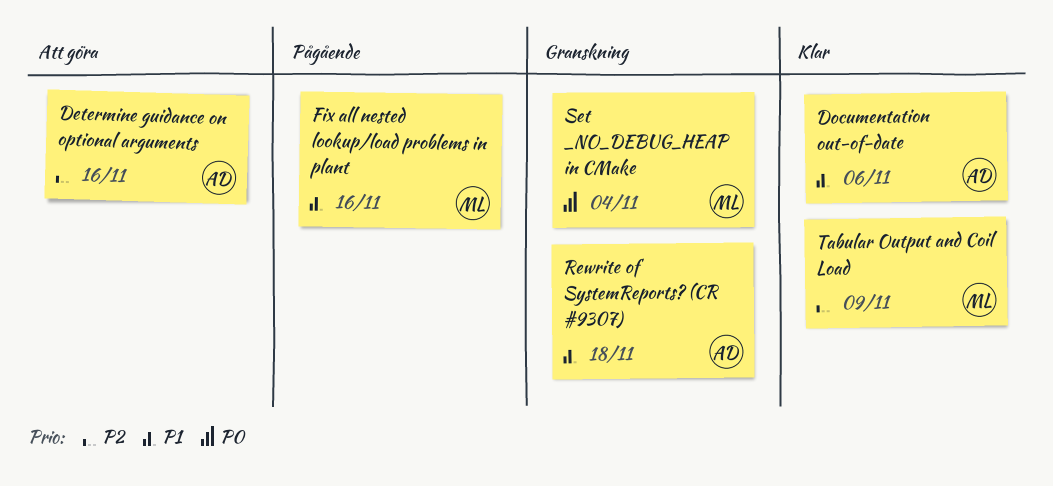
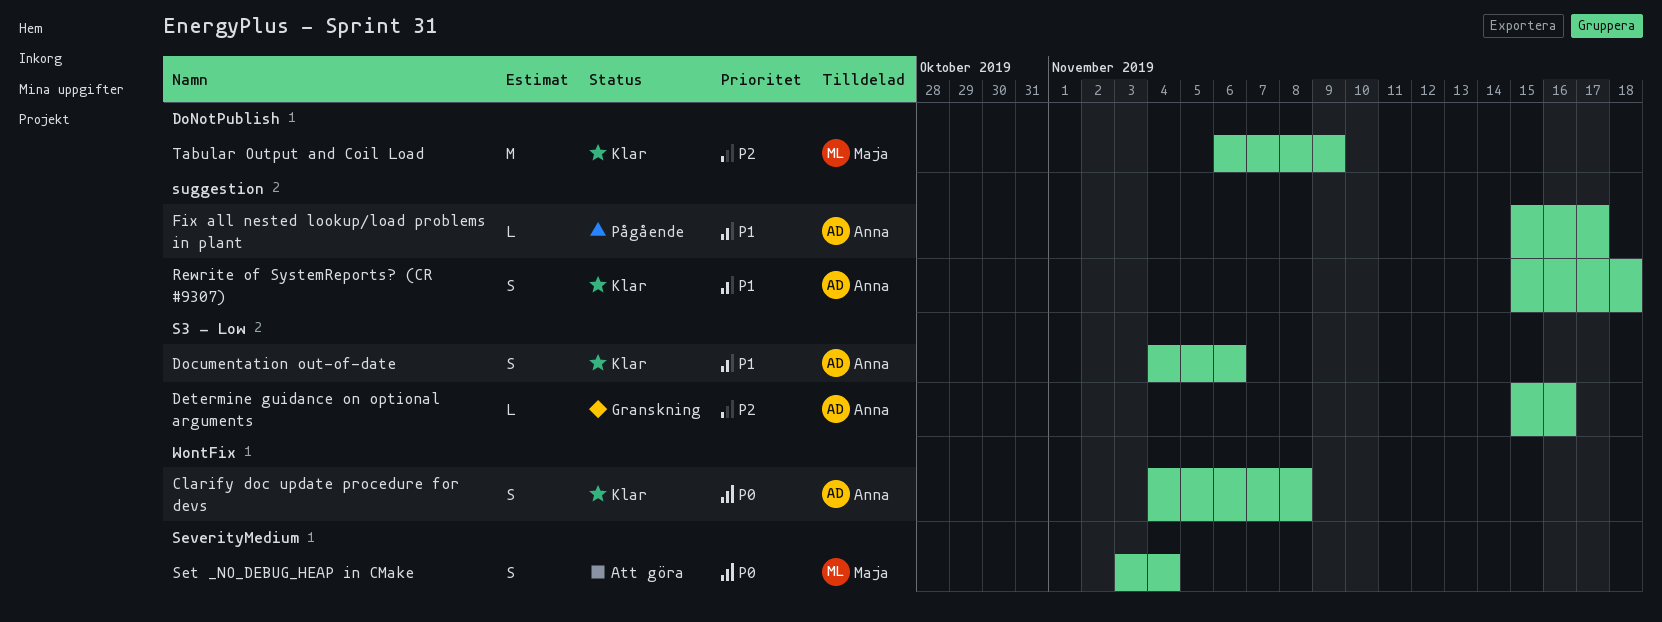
Clarify doc update procedure for devs: none -> present
Determine guidance on optional arguments, status: Att göra -> Granskning
Fix all nested lookup/load problems in plant, owner: Maja -> Anna
Fix all nested lookup/load problems in plant, due: Nov 16 -> Nov 17
Rewrite of SystemReports? (CR #9307), status: Granskning -> Klar
Set _NO_DEBUG_HEAP in CMake, status: Granskning -> Att göra

